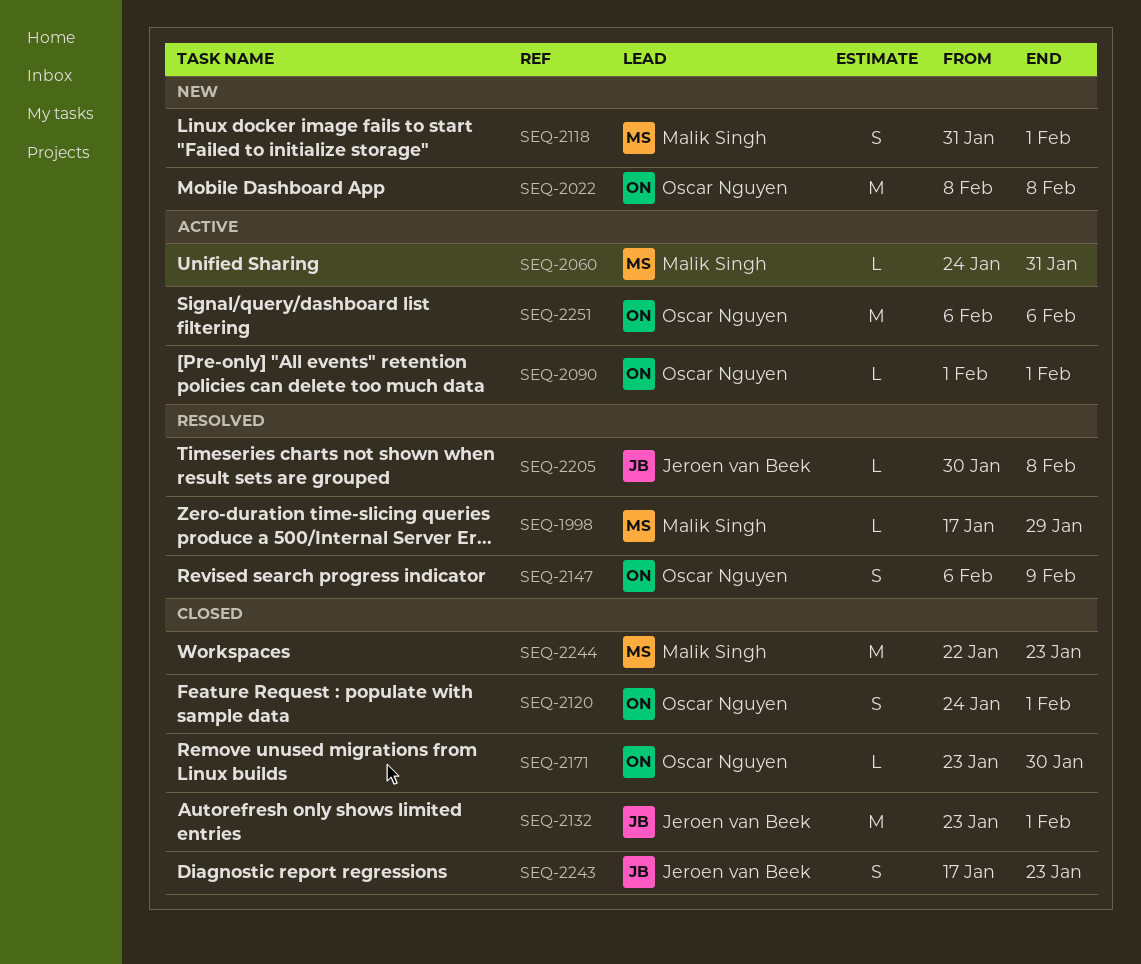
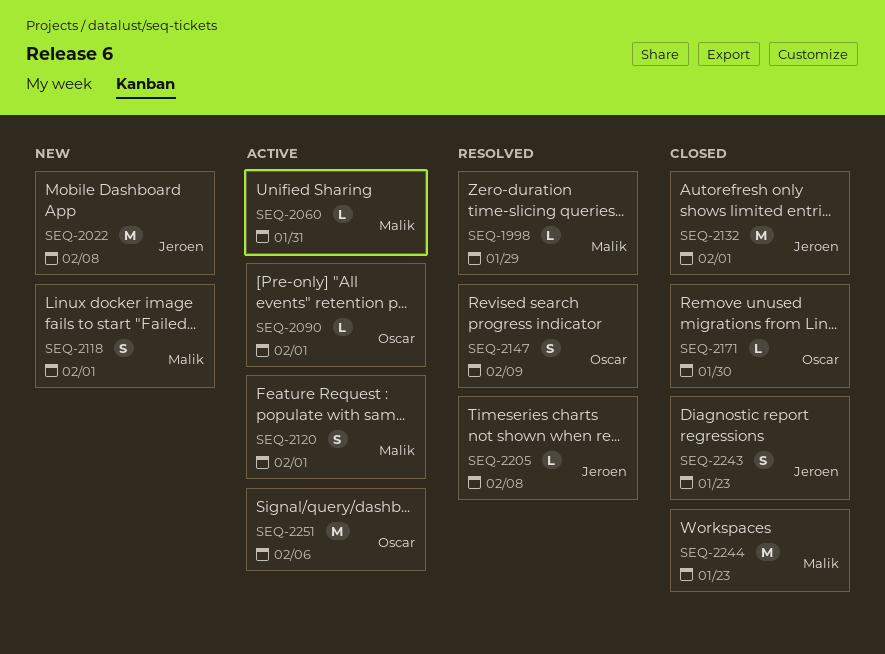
SEQ-2022, owner: Oscar Nguyen -> Jeroen van Beek
SEQ-2120, status: Closed -> Active
SEQ-2120, owner: Oscar Nguyen -> Malik Singh

